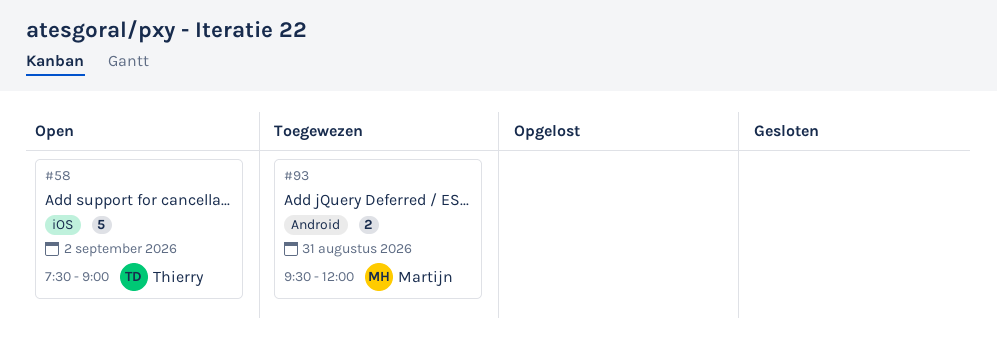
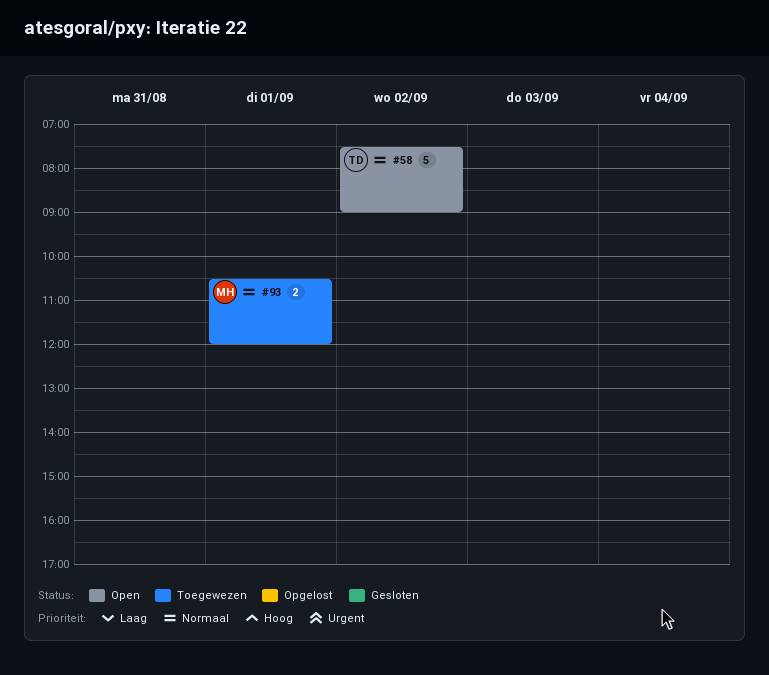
#93, day: Aug 31 -> Sep 1
#93, begins: 09:30 -> 10:30

